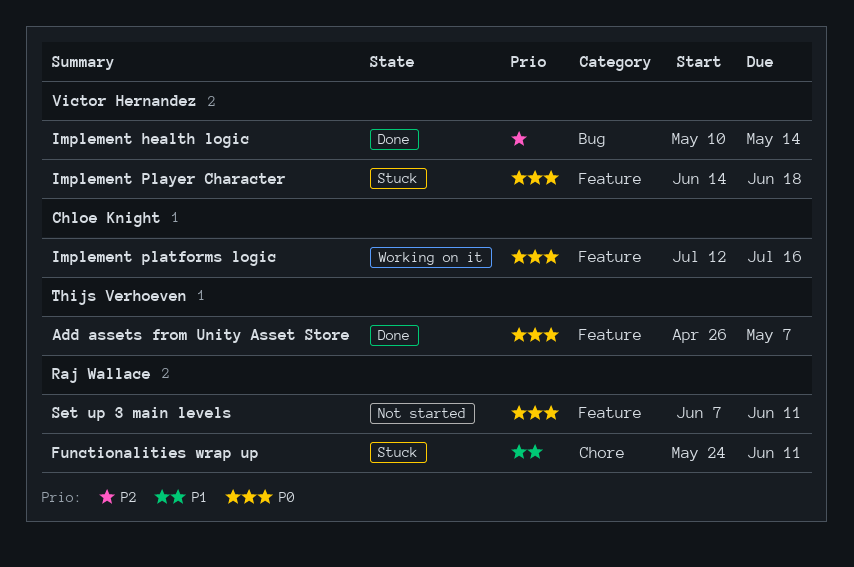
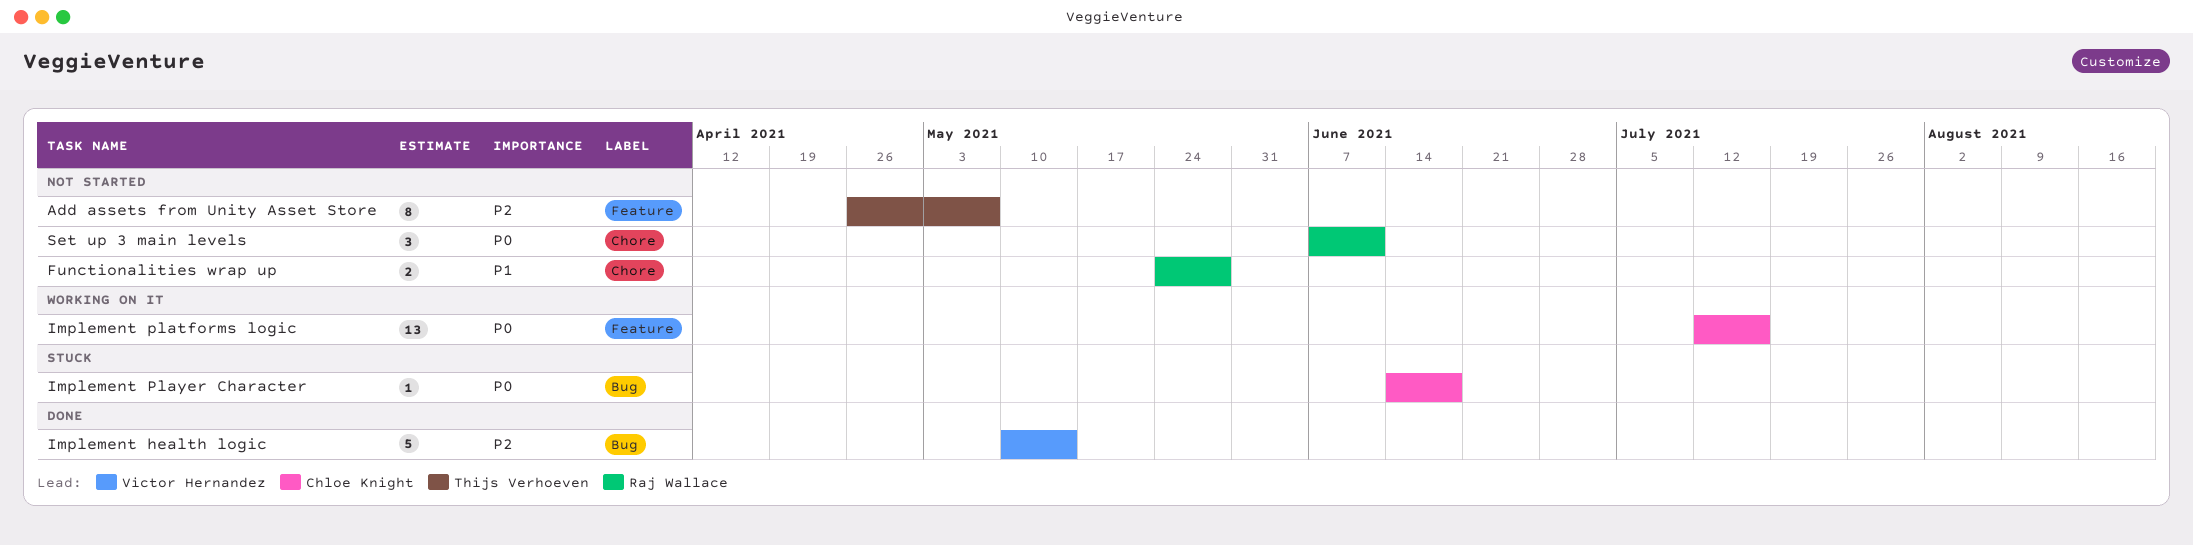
Add assets from Unity Asset Store, status: Done -> Not started
Add assets from Unity Asset Store, priority: P0 -> P2
Functionalities wrap up, status: Stuck -> Not started
Functionalities wrap up, due: Jun 11 -> May 28
Implement Player Character, owner: Victor Hernandez -> Chloe Knight
Implement Player Character, label: Feature -> Bug
Set up 3 main levels, label: Feature -> Chore

